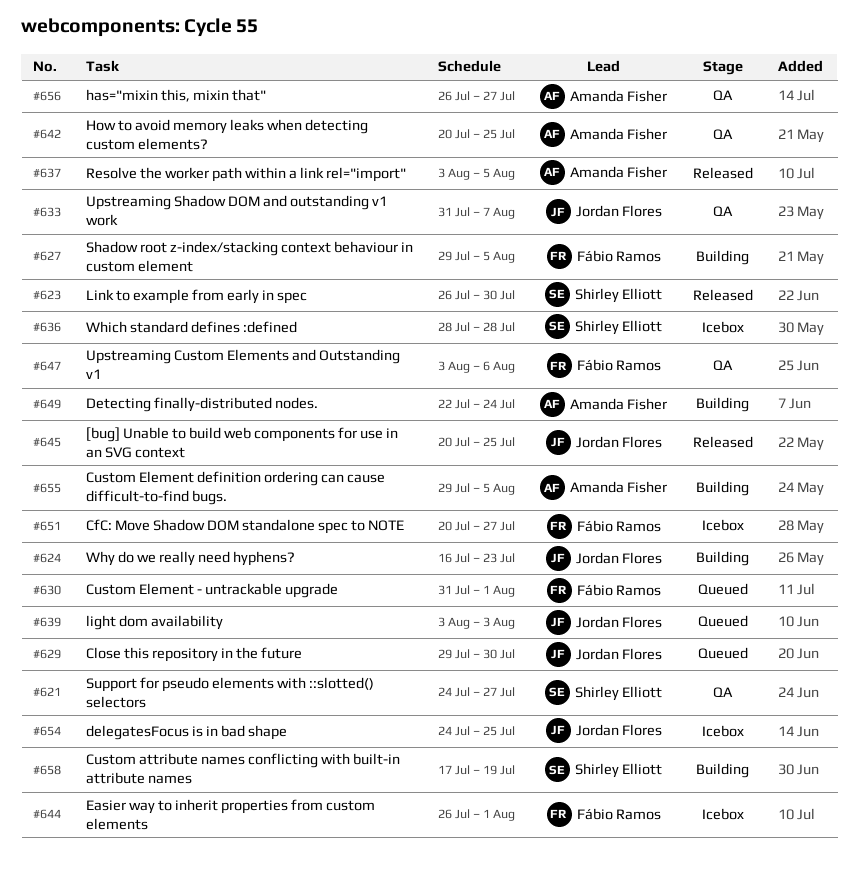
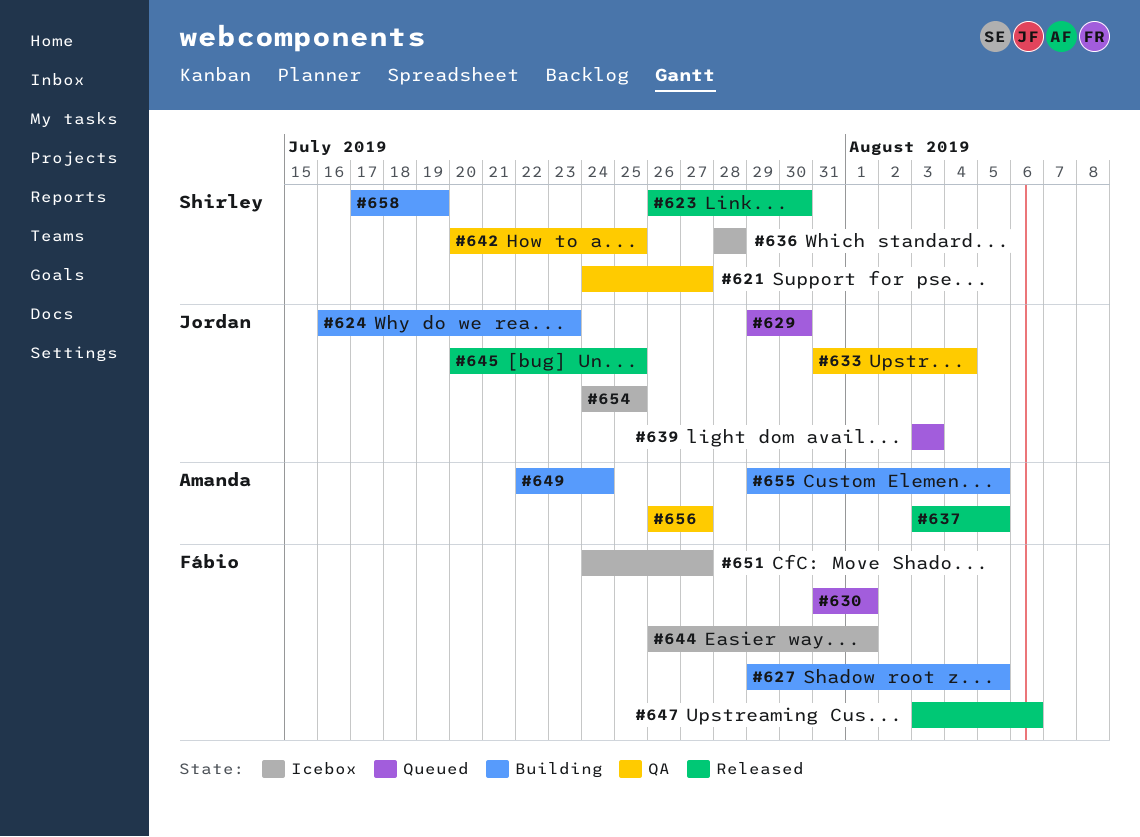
#633, due: Aug 7 -> Aug 4
#642, owner: Amanda Fisher -> Shirley Elliott
#647, status: QA -> Released
#651, start: Jul 20 -> Jul 24

